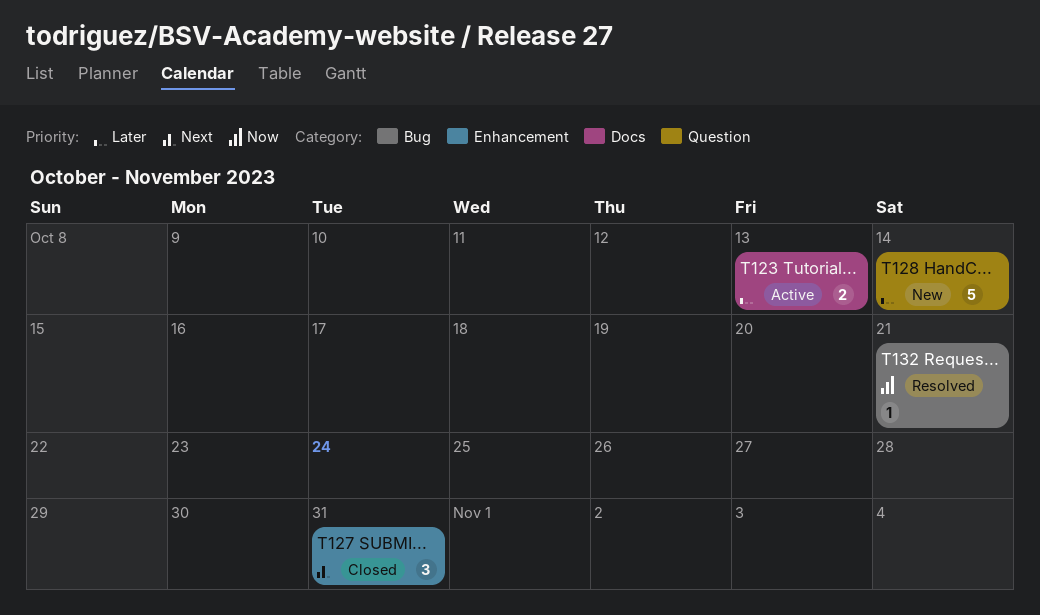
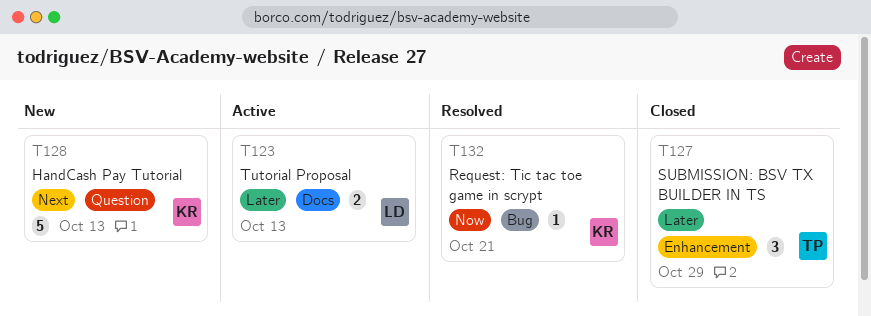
T127, priority: Next -> Later
T127, due: Oct 31 -> Oct 29
T128, priority: Later -> Next
T128, due: Oct 14 -> Oct 13

